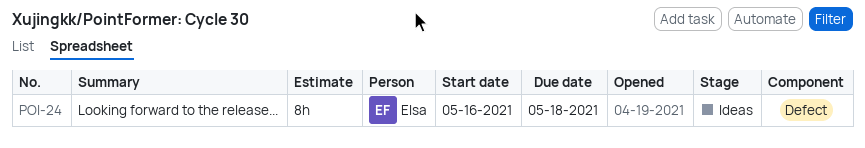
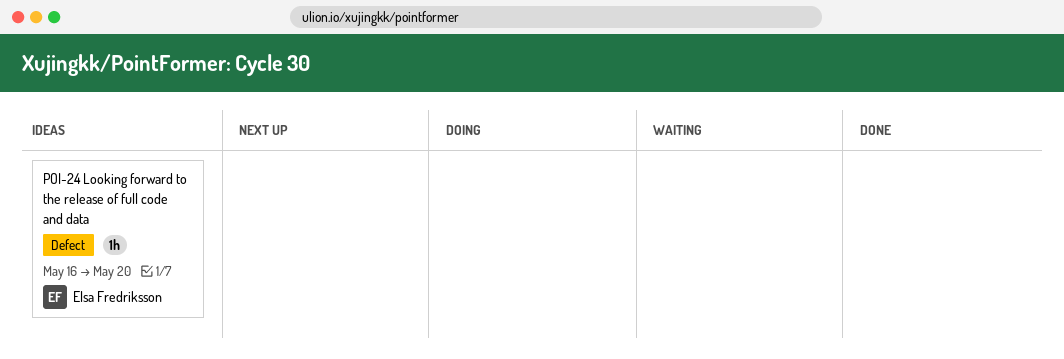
POI-24, estimate: 8h -> 1h
POI-24, due: May 18 -> May 20

